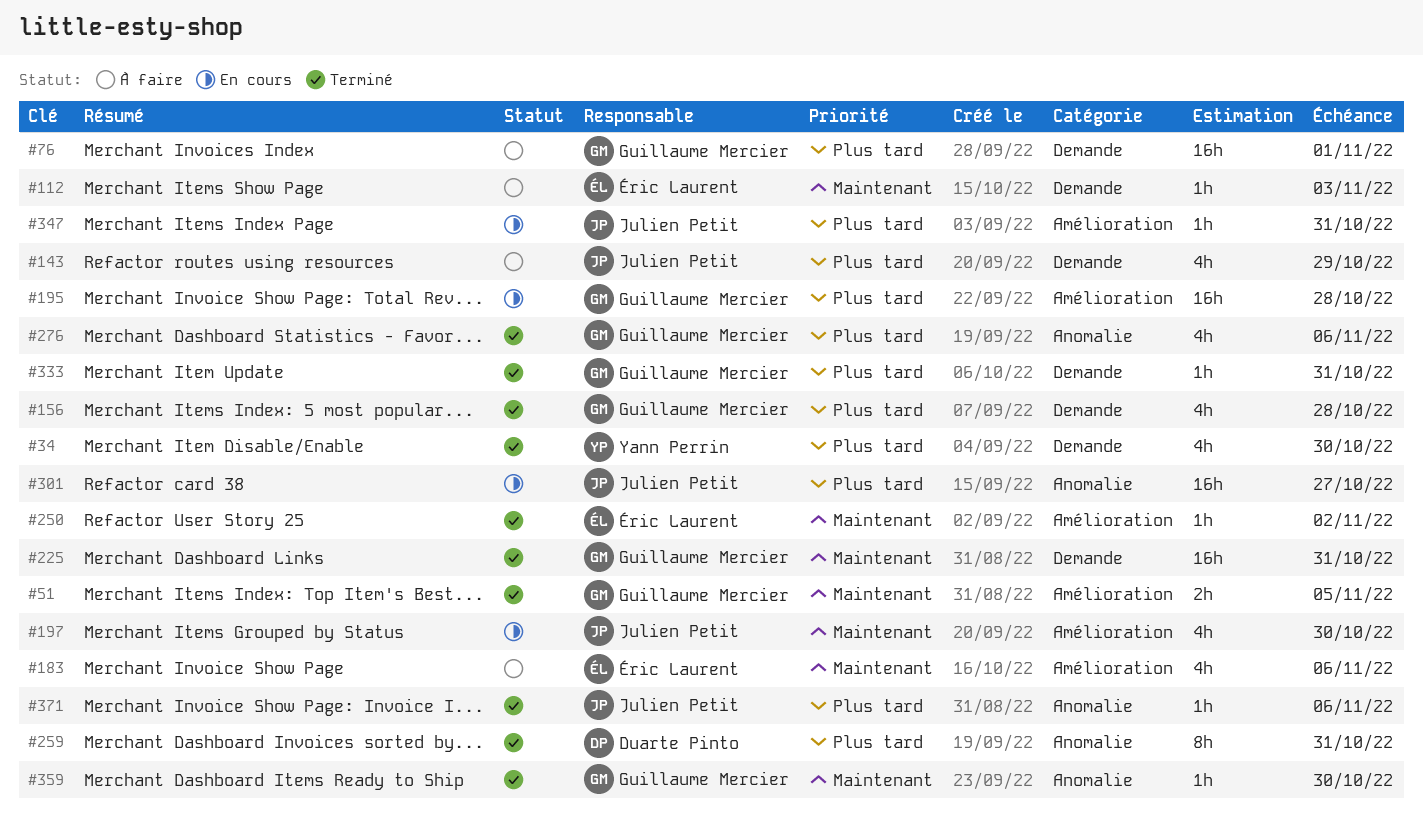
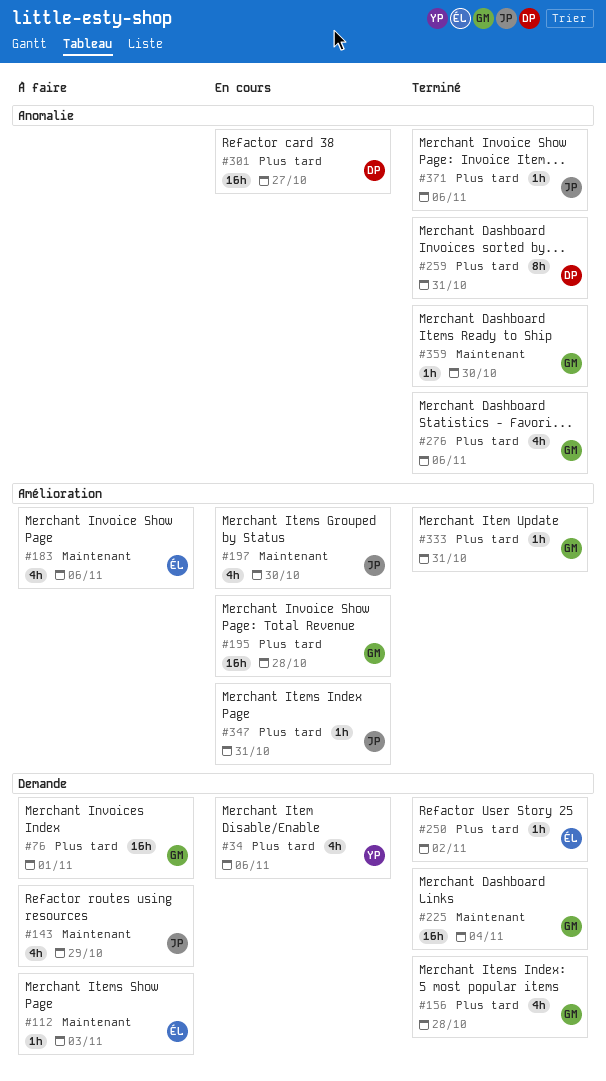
#34, status: Terminé -> En cours
#34, due: Oct 30 -> Nov 6
#51: present -> none
#143, priority: Plus tard -> Maintenant
#225, due: Oct 31 -> Nov 4
#250, priority: Maintenant -> Plus tard
#250, label: Amélioration -> Demande
#301, owner: Julien Petit -> Duarte Pinto
#333, label: Demande -> Amélioration

